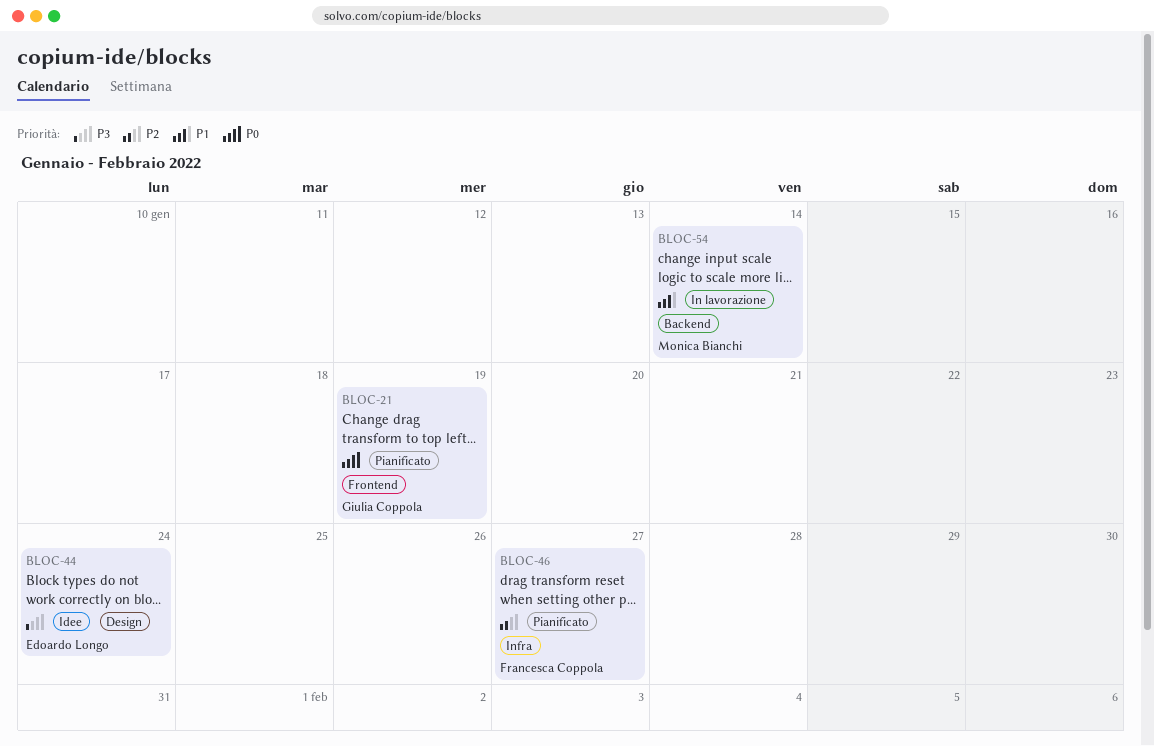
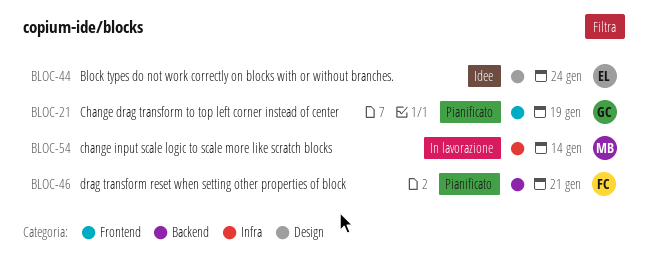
BLOC-46, label: Infra -> Backend
BLOC-46, due: Jan 27 -> Jan 21
BLOC-54, label: Backend -> Infra

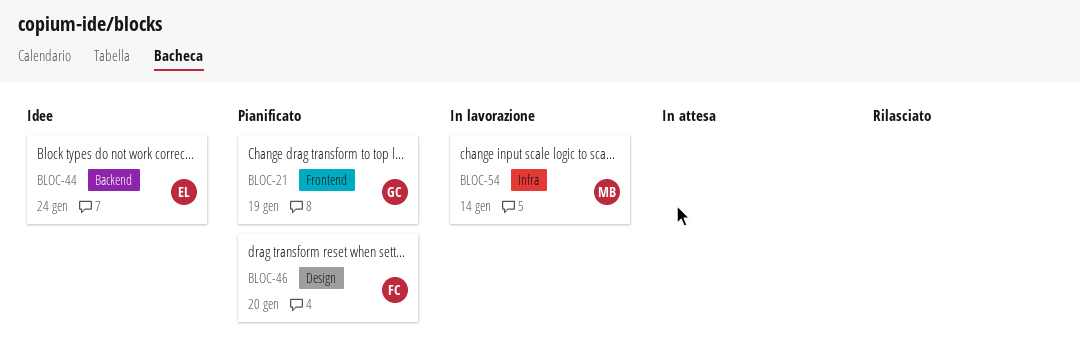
BLOC-44, label: Design -> Backend
BLOC-46, label: Backend -> Design
BLOC-46, due: Jan 21 -> Jan 20

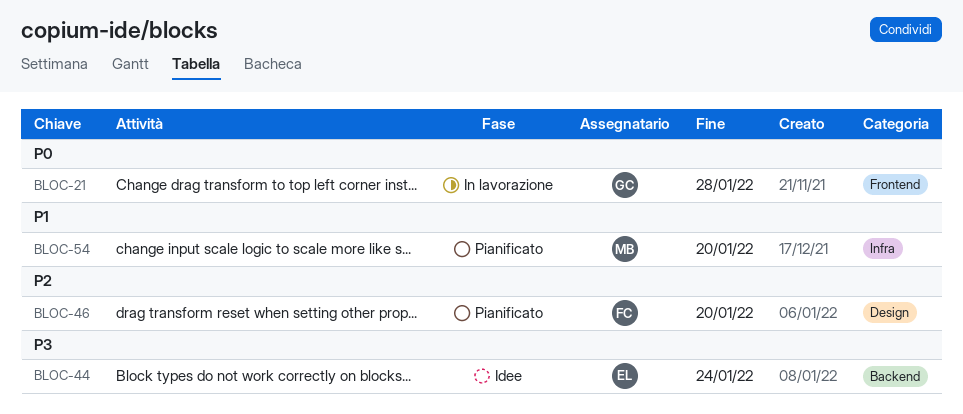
BLOC-21, status: Pianificato -> In lavorazione
BLOC-21, due: Jan 19 -> Jan 28
BLOC-54, status: In lavorazione -> Pianificato
BLOC-54, due: Jan 14 -> Jan 20

